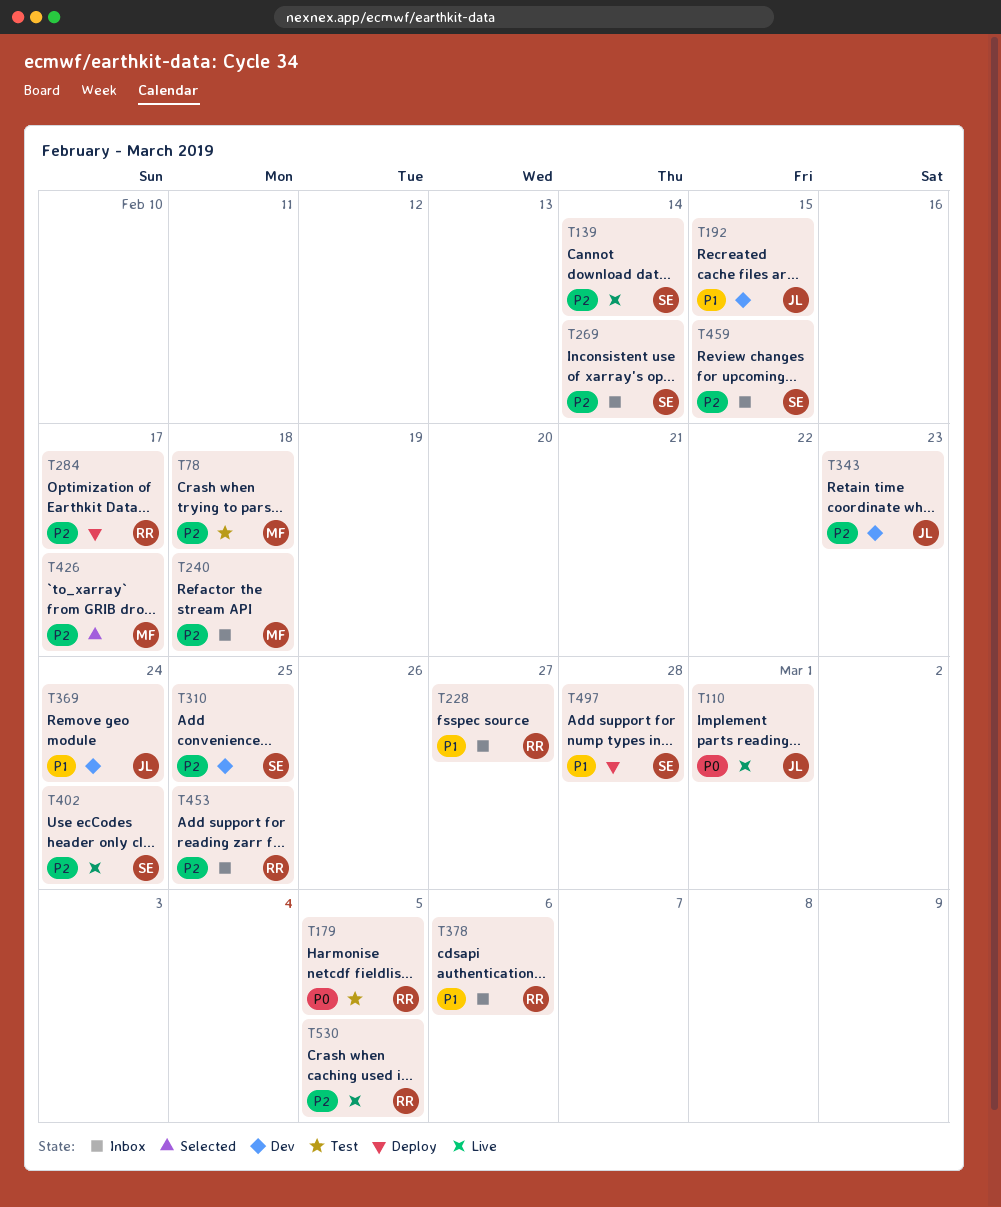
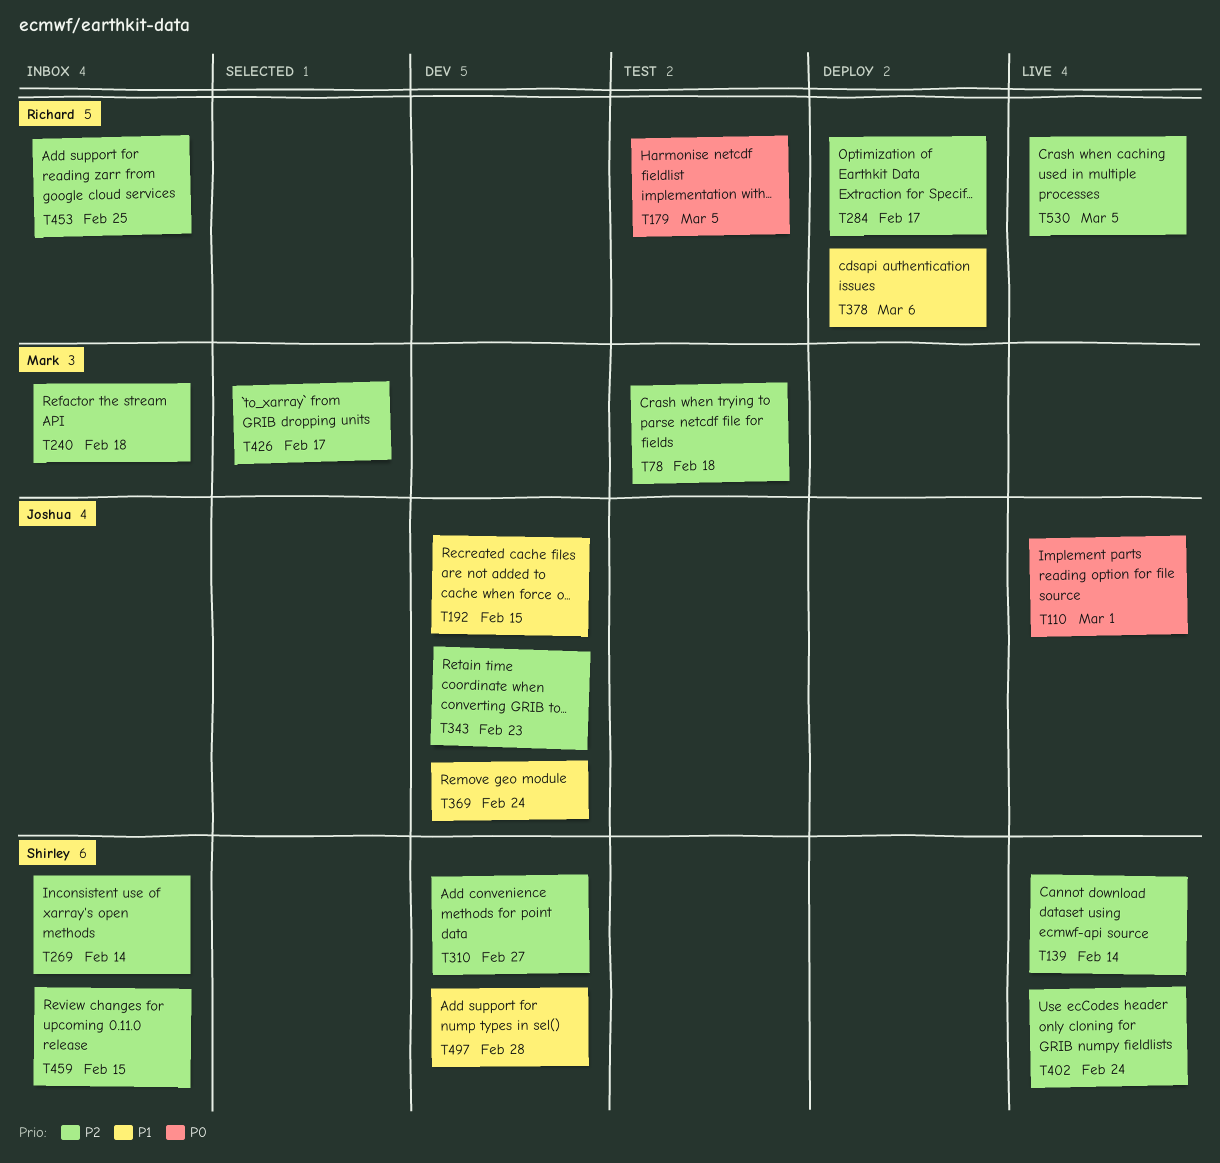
T228: present -> none
T310, due: Feb 25 -> Feb 27
T378, status: Inbox -> Deploy
T497, status: Deploy -> Dev

